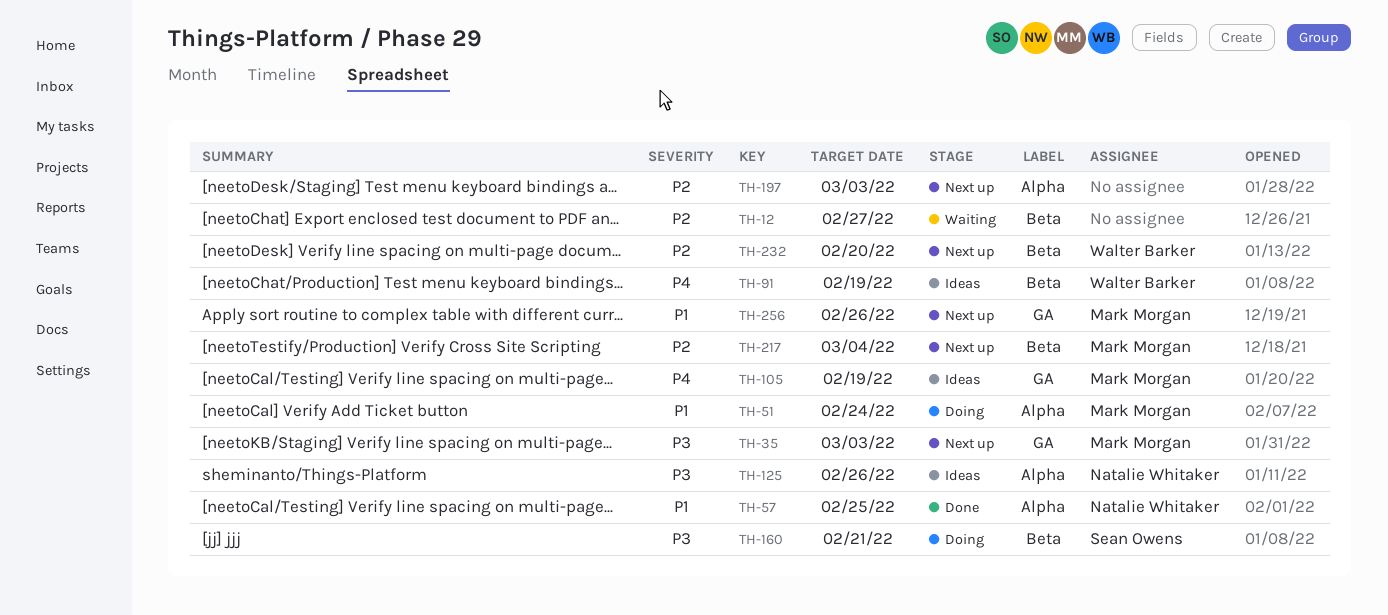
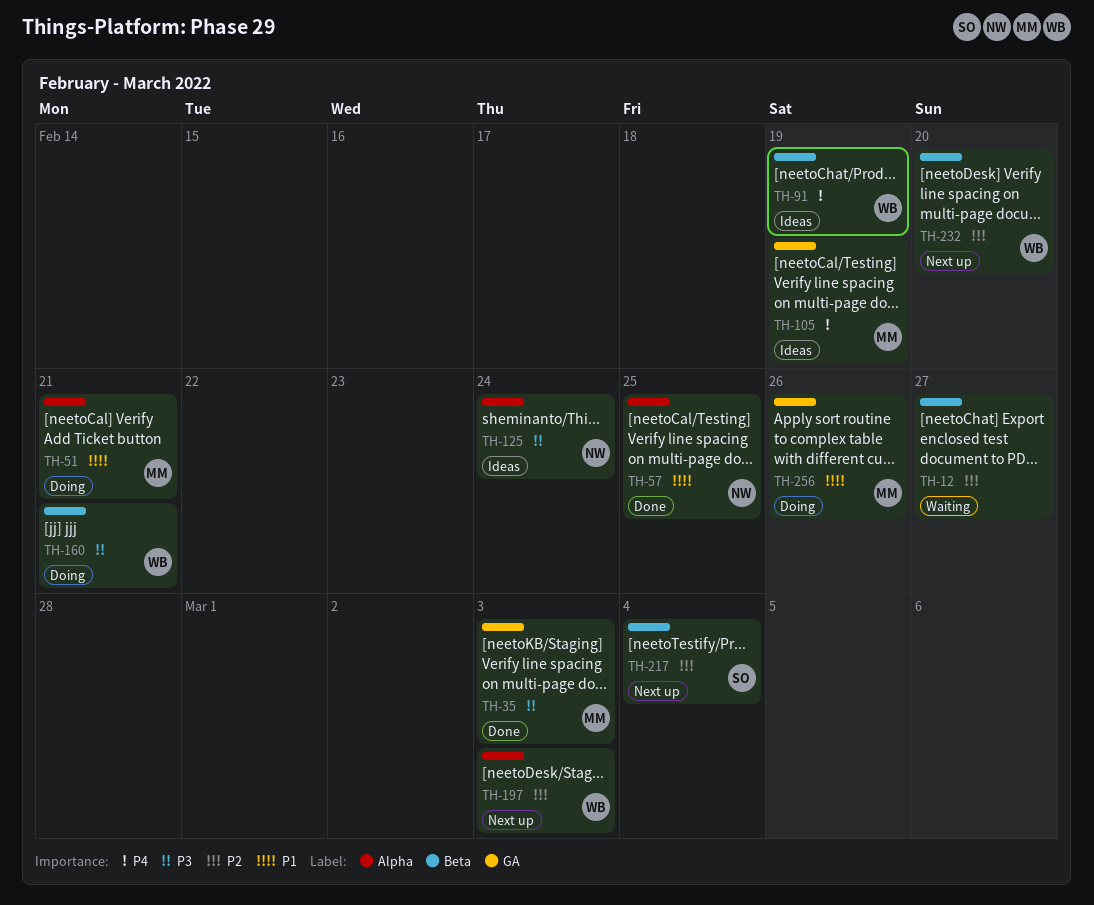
TH-35, status: Next up -> Done
TH-51, due: Feb 24 -> Feb 21
TH-125, due: Feb 26 -> Feb 24
TH-160, owner: Sean Owens -> Walter Barker
TH-197, owner: none -> Walter Barker
TH-217, owner: Mark Morgan -> Sean Owens
TH-256, status: Next up -> Doing

